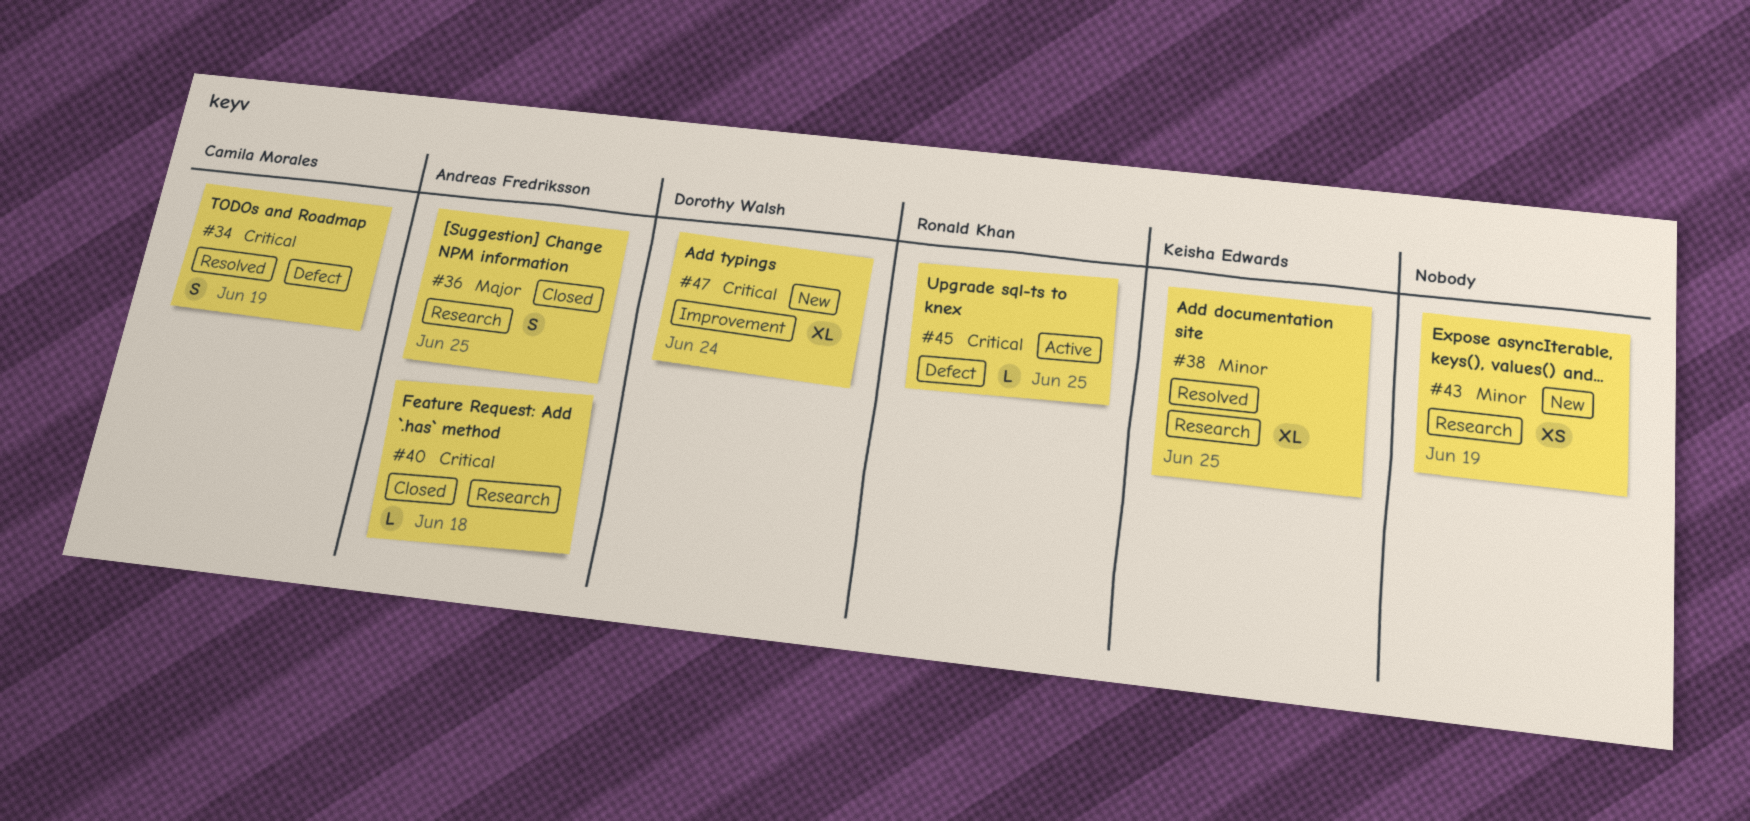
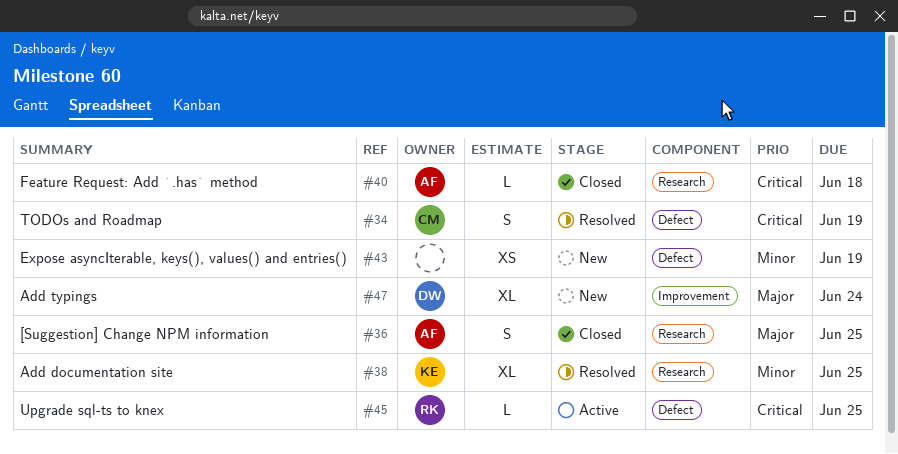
#43, label: Research -> Defect
#47, priority: Critical -> Major

